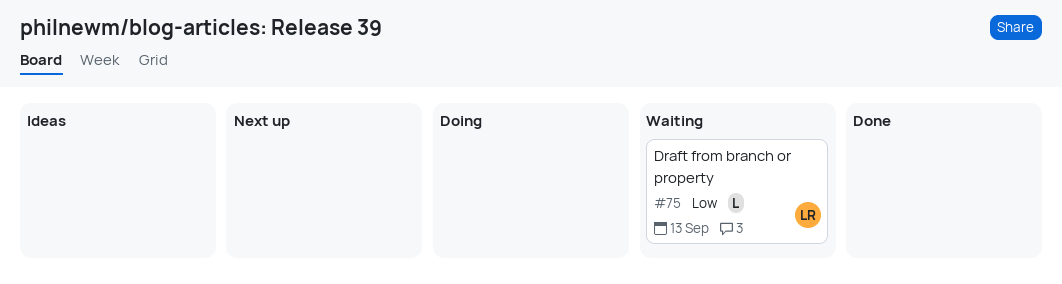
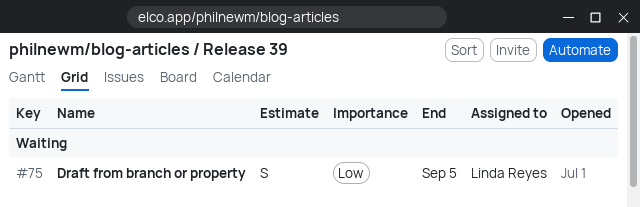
#75, estimate: L -> S
#75, due: Sep 13 -> Sep 5

